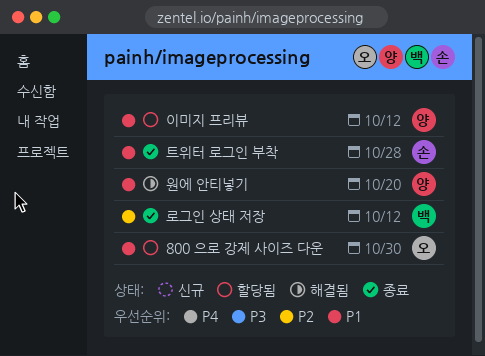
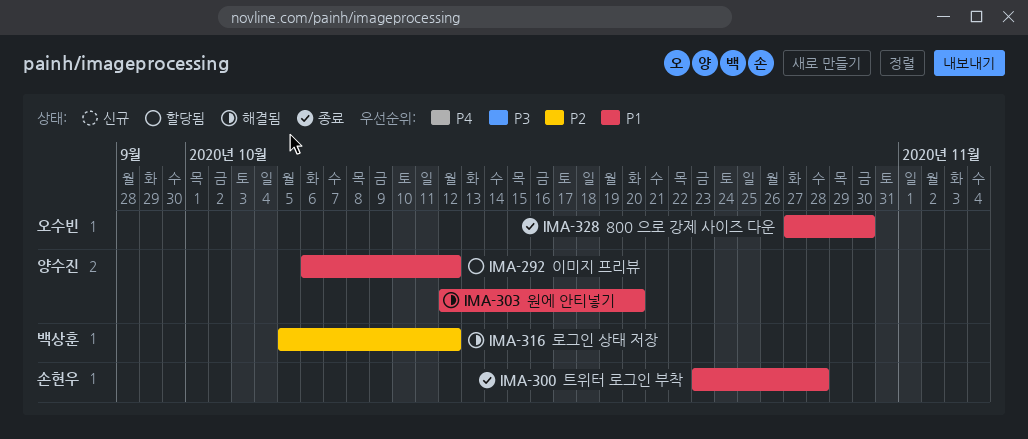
800 으로 강제 사이즈 다운, status: 할당됨 -> 종료
로그인 상태 저장, status: 종료 -> 해결됨

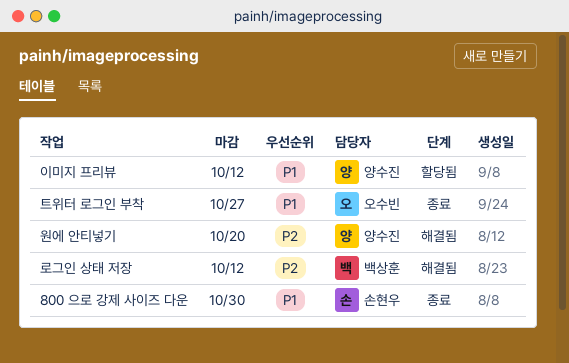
800 으로 강제 사이즈 다운, owner: 오수빈 -> 손현우
원에 안티넣기, priority: P1 -> P2
트위터 로그인 부착, owner: 손현우 -> 오수빈
트위터 로그인 부착, due: Oct 28 -> Oct 27

